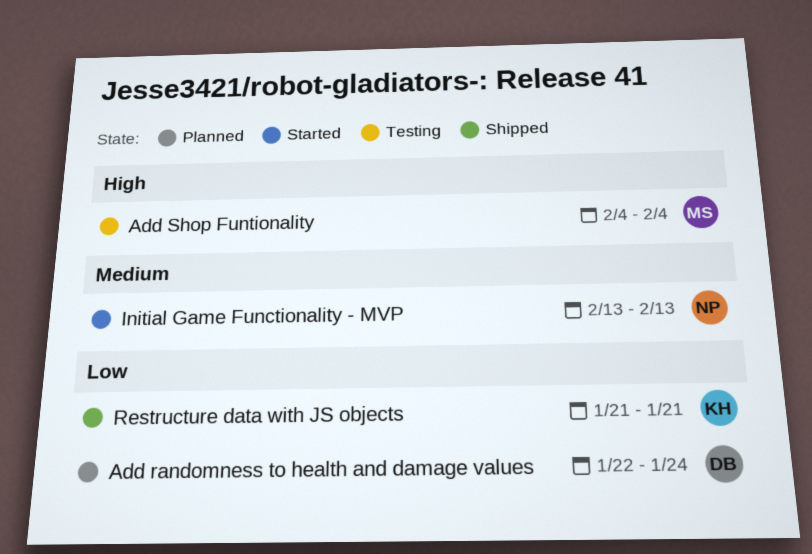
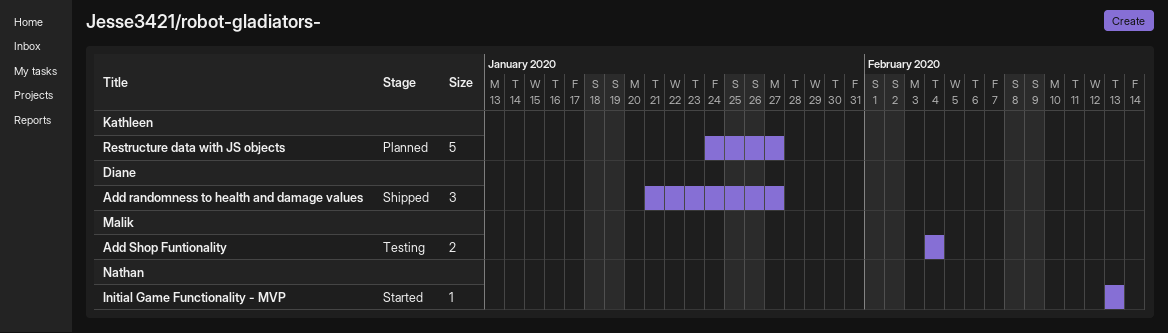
Add randomness to health and damage values, status: Planned -> Shipped
Add randomness to health and damage values, start: Jan 22 -> Jan 21
Add randomness to health and damage values, due: Jan 24 -> Jan 27
Restructure data with JS objects, status: Shipped -> Planned
Restructure data with JS objects, start: Jan 21 -> Jan 24
Restructure data with JS objects, due: Jan 21 -> Jan 27

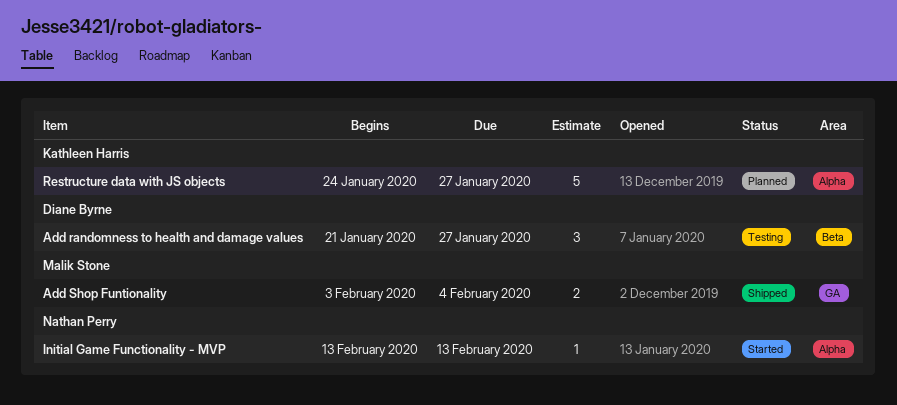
Add randomness to health and damage values, status: Shipped -> Testing
Add Shop Funtionality, status: Testing -> Shipped
Add Shop Funtionality, start: Feb 4 -> Feb 3

